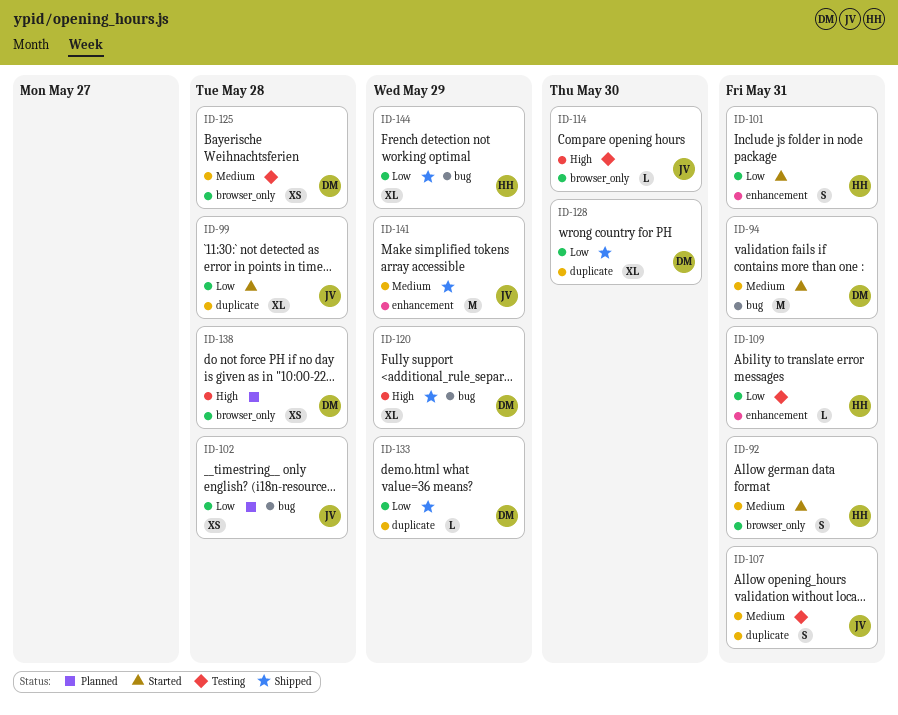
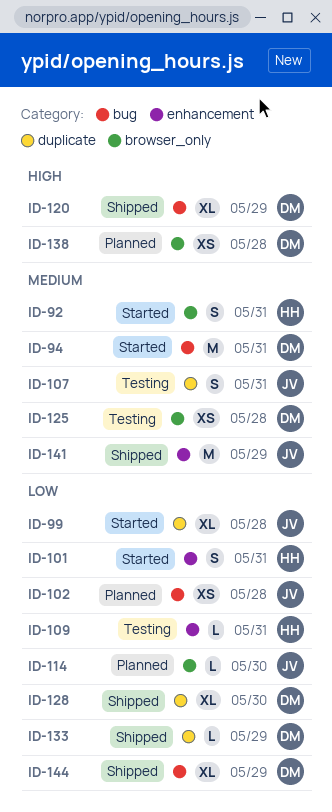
ID-114, status: Testing -> Planned
ID-114, priority: High -> Low
ID-144, owner: HH -> DM

